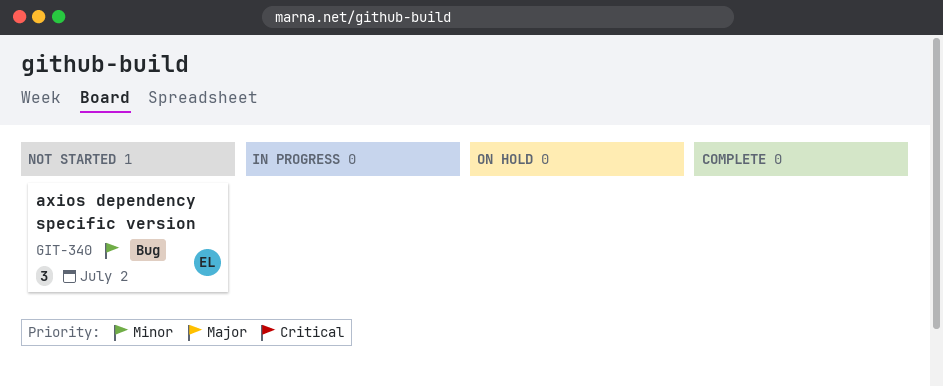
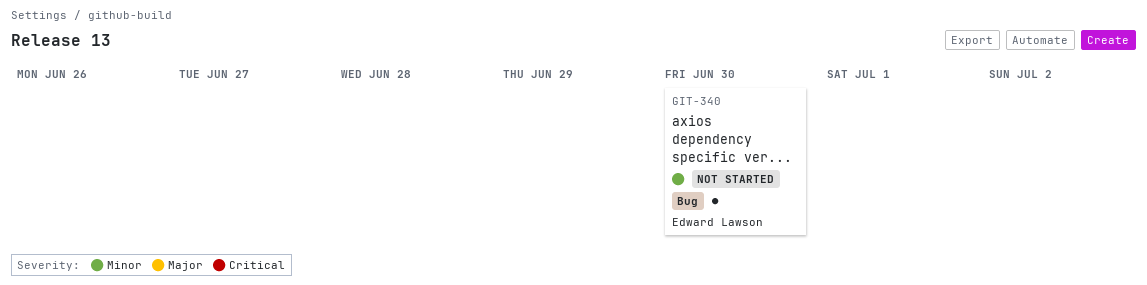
GIT-340, estimate: 3 -> 1
GIT-340, due: Jul 2 -> Jun 30

